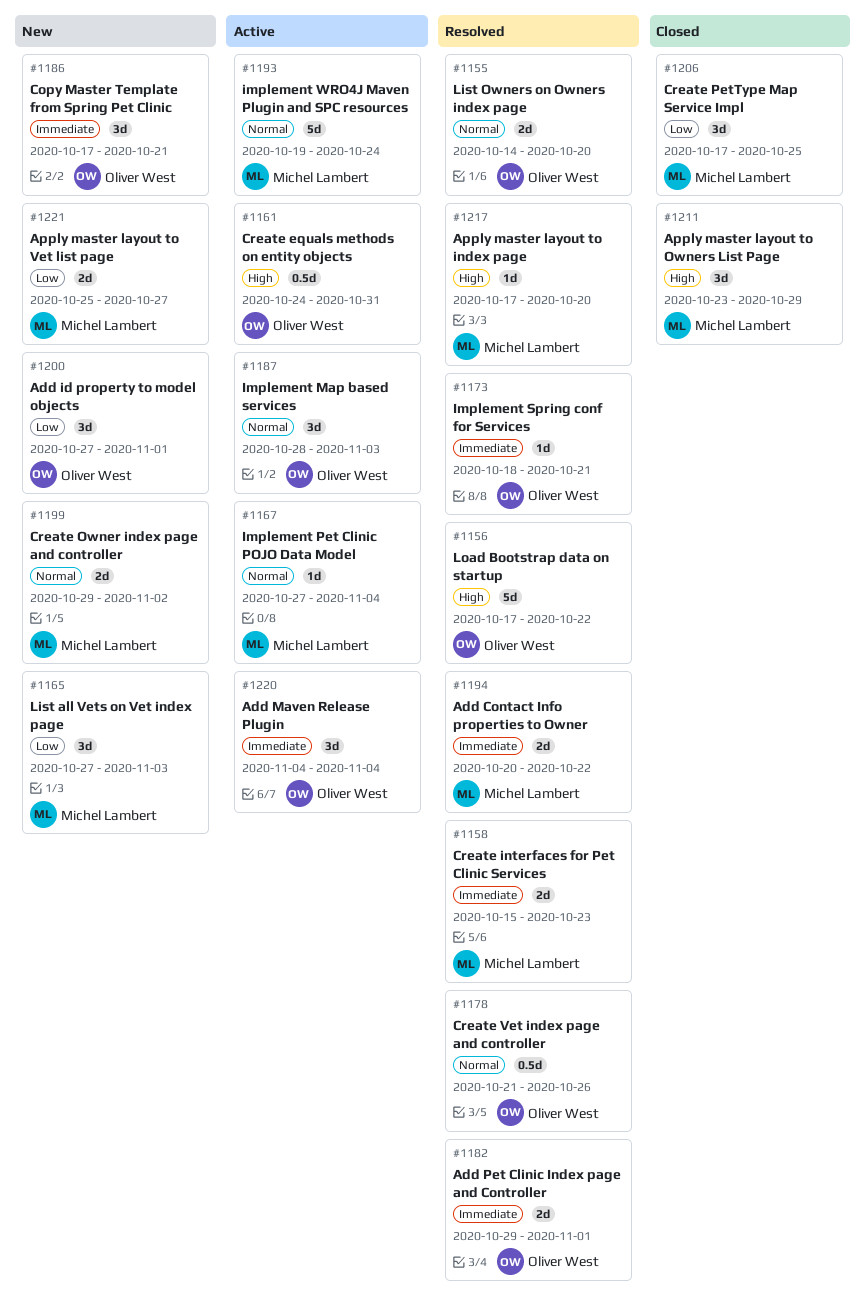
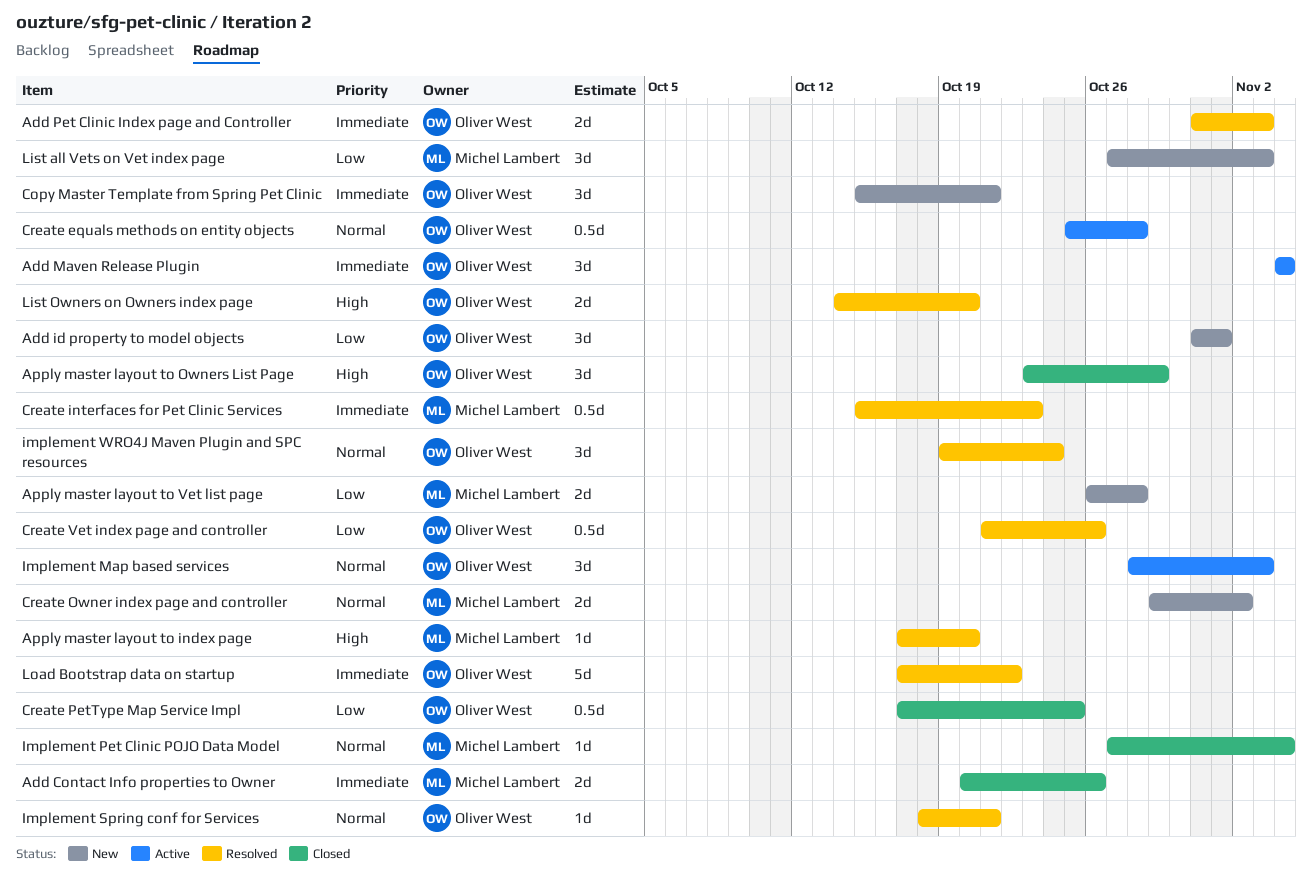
Add Contact Info properties to Owner, status: Resolved -> Closed
Add Contact Info properties to Owner, due: Oct 22 -> Oct 26
Add id property to model objects, start: Oct 27 -> Oct 31
Add Pet Clinic Index page and Controller, start: Oct 29 -> Oct 31
Add Pet Clinic Index page and Controller, due: Nov 1 -> Nov 3
Apply master layout to Owners List Page, owner: Michel Lambert -> Oliver West
Apply master layout to Vet list page, start: Oct 25 -> Oct 26
Apply master layout to Vet list page, due: Oct 27 -> Oct 28
Copy Master Template from Spring Pet Clinic, start: Oct 17 -> Oct 15
Create equals methods on entity objects, priority: High -> Normal
Create equals methods on entity objects, start: Oct 24 -> Oct 25
Create equals methods on entity objects, due: Oct 31 -> Oct 28
Create interfaces for Pet Clinic Services, estimate: 2d -> 0.5d
Create PetType Map Service Impl, owner: Michel Lambert -> Oliver West
Create PetType Map Service Impl, estimate: 3d -> 0.5d
Create Vet index page and controller, priority: Normal -> Low
Implement Pet Clinic POJO Data Model, status: Active -> Closed
Implement Spring conf for Services, priority: Immediate -> Normal
implement WRO4J Maven Plugin and SPC resources, status: Active -> Resolved
implement WRO4J Maven Plugin and SPC resources, owner: Michel Lambert -> Oliver West
implement WRO4J Maven Plugin and SPC resources, estimate: 5d -> 3d
List Owners on Owners index page, priority: Normal -> High
Load Bootstrap data on startup, priority: High -> Immediate

